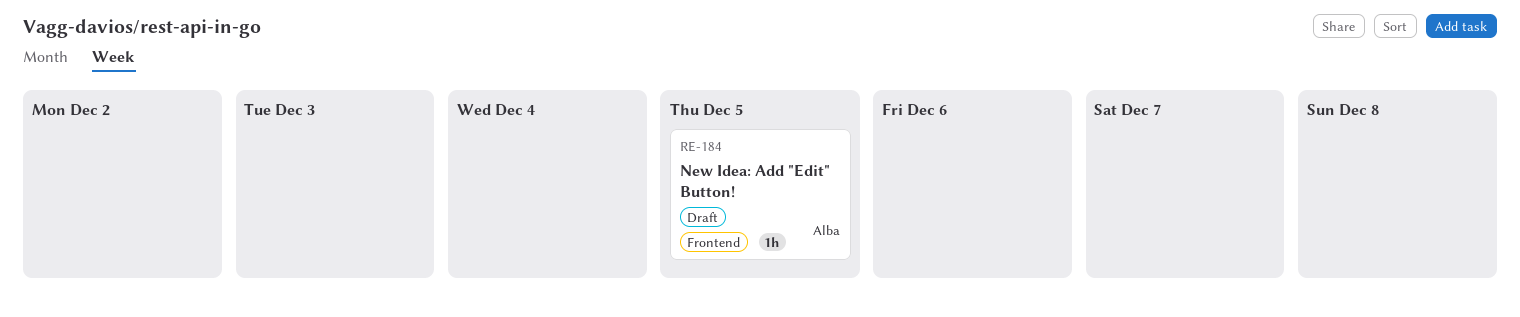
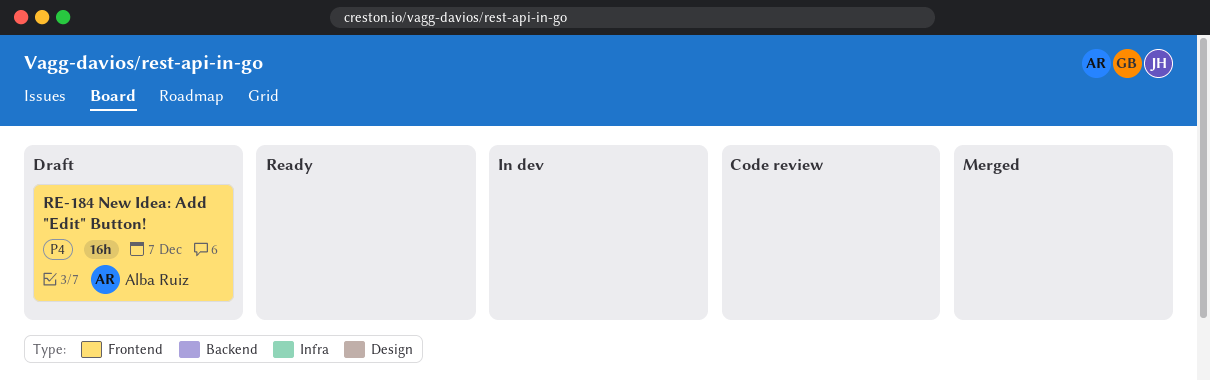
RE-184, estimate: 1h -> 16h
RE-184, due: Dec 5 -> Dec 7

